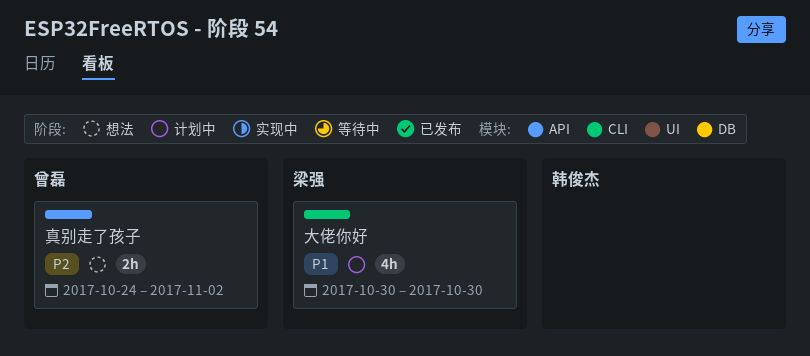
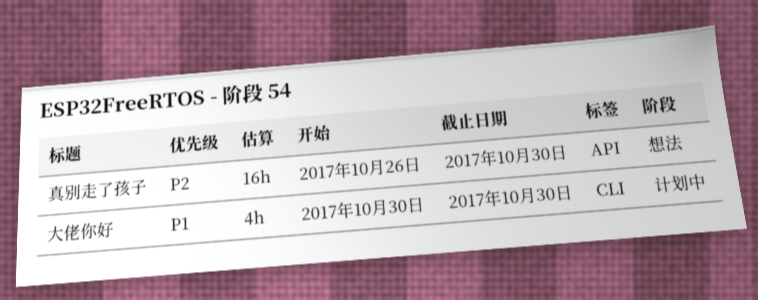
真别走了孩子, estimate: 2h -> 16h
真别走了孩子, start: Oct 24 -> Oct 26
真别走了孩子, due: Nov 2 -> Oct 30

